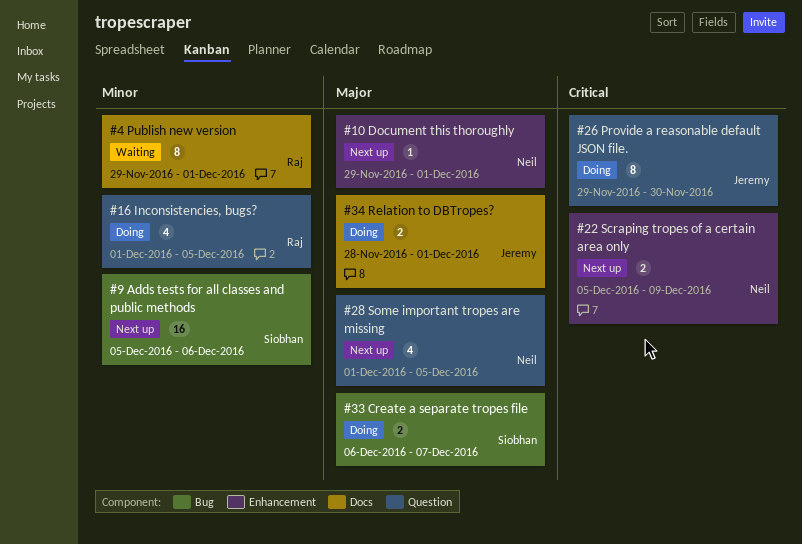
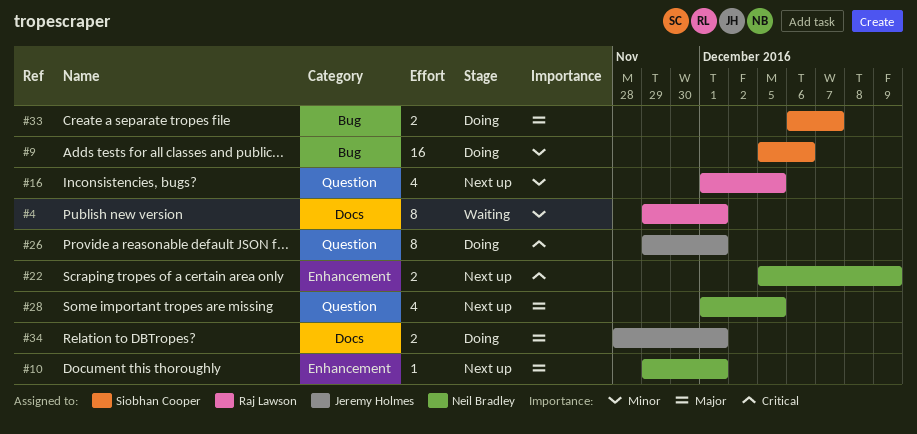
#9, status: Next up -> Doing
#16, status: Doing -> Next up
#26, due: Nov 30 -> Dec 1

